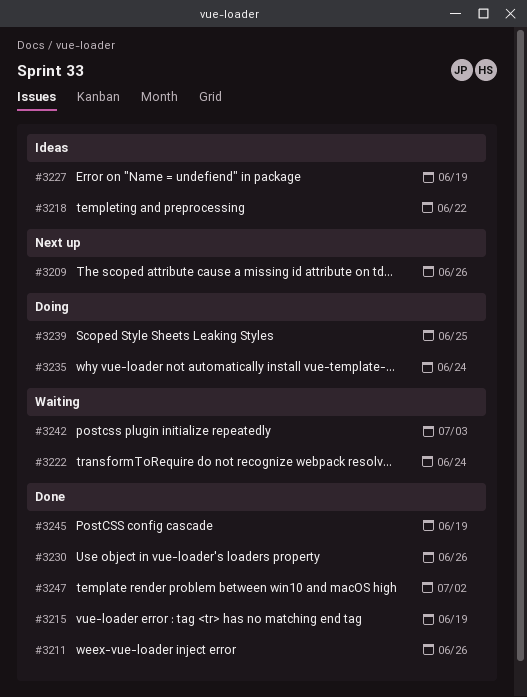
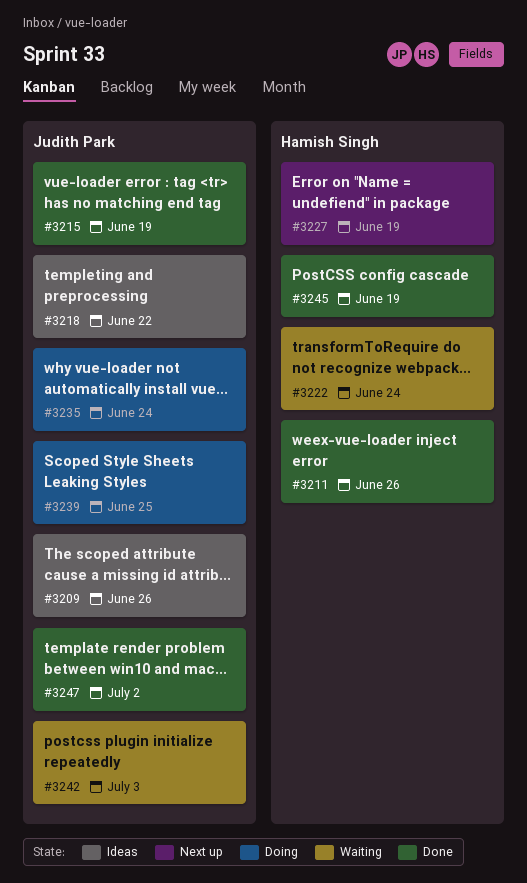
#3209, status: Next up -> Ideas
#3227, status: Ideas -> Next up
#3230: present -> none

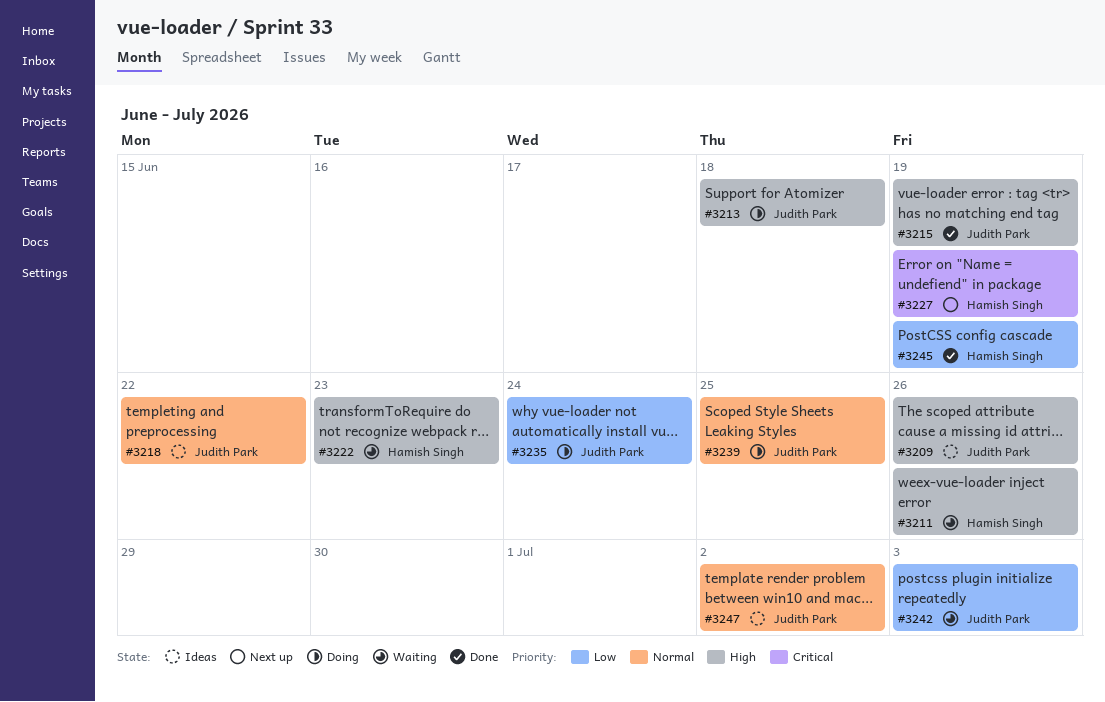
#3211, status: Done -> Waiting
#3213: none -> present
#3222, due: Jun 24 -> Jun 23
#3247, status: Done -> Ideas

